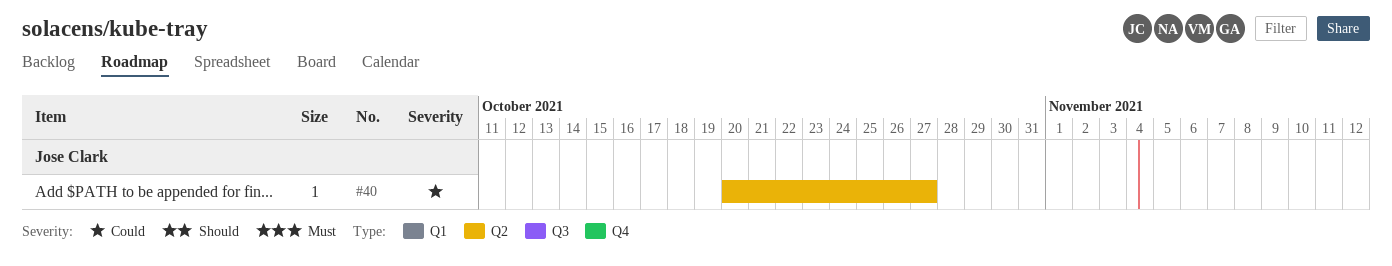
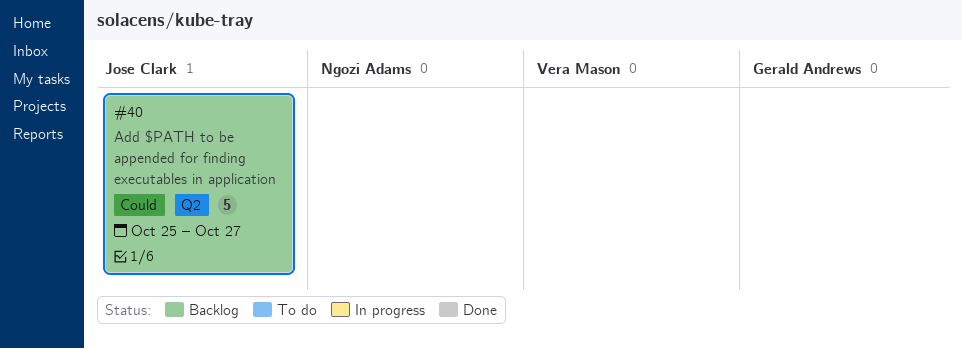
#40, estimate: 1 -> 5
#40, start: Oct 20 -> Oct 25

